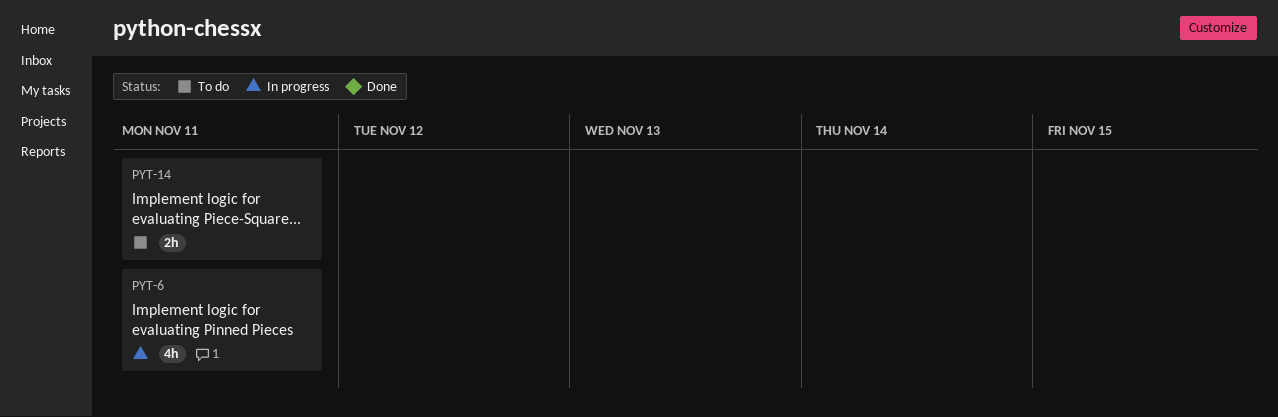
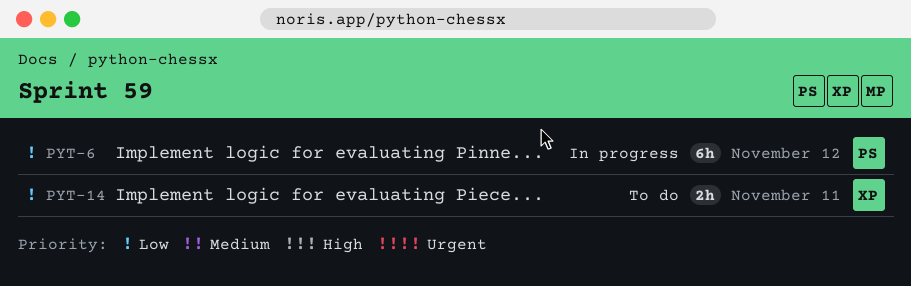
PYT-6, estimate: 4h -> 6h
PYT-6, due: Nov 11 -> Nov 12

